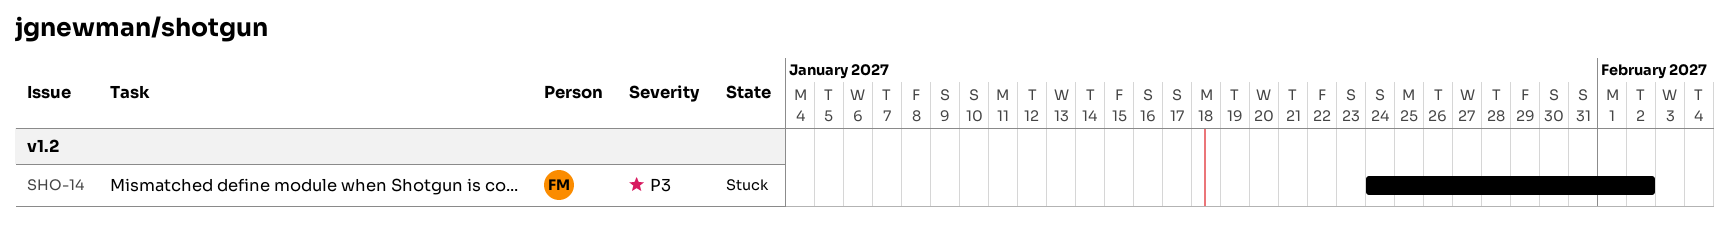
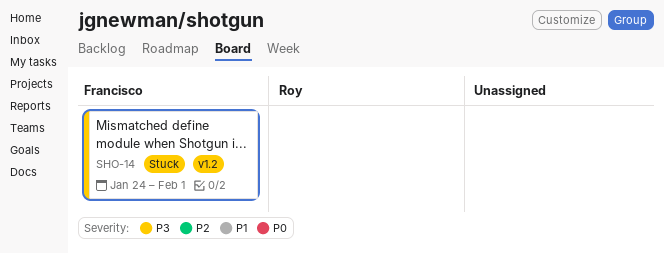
SHO-14, due: Feb 2 -> Feb 1

